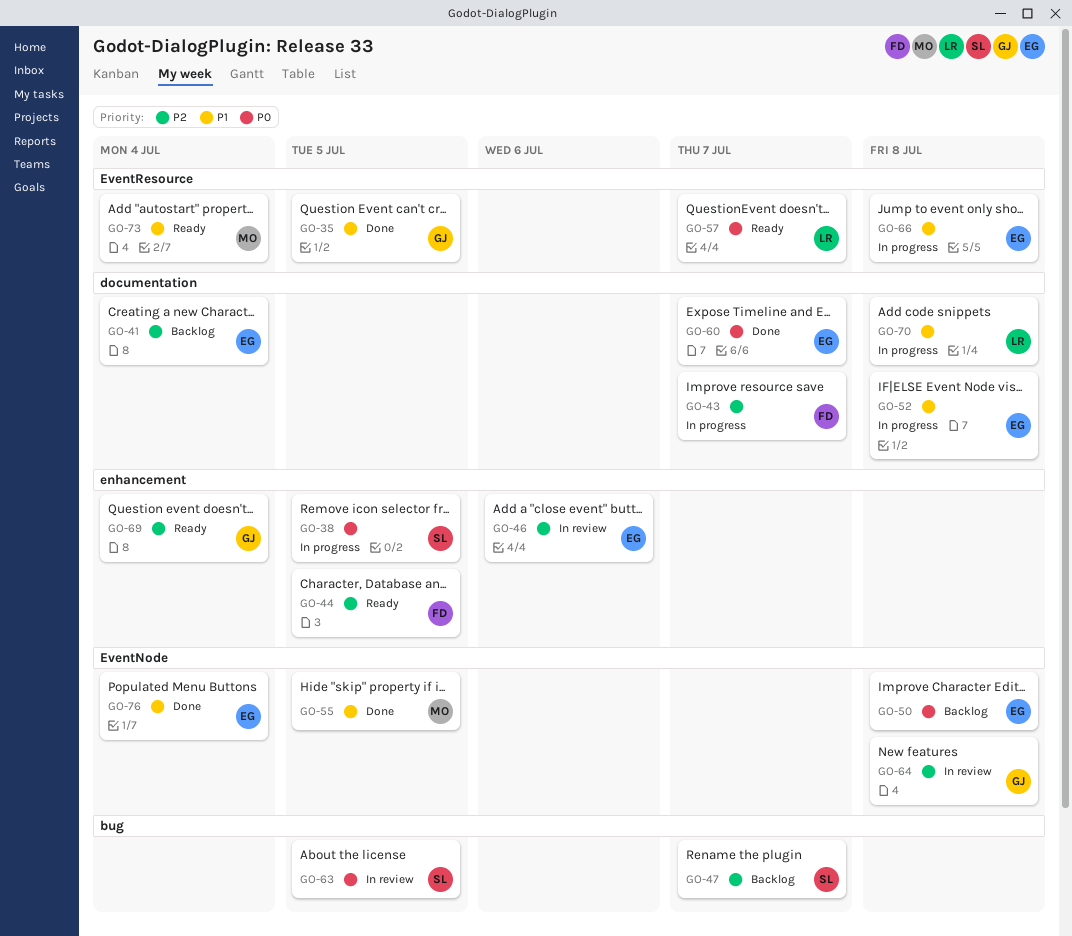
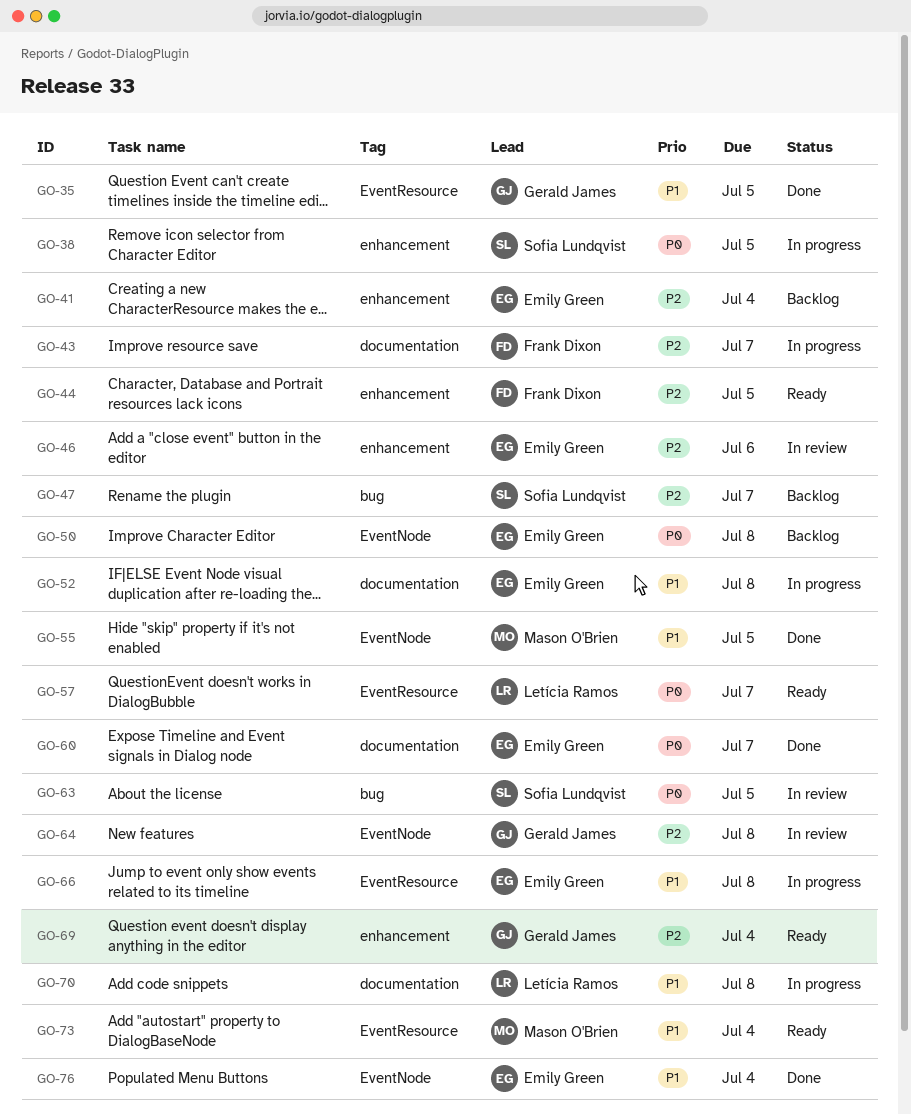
GO-41, label: documentation -> enhancement

